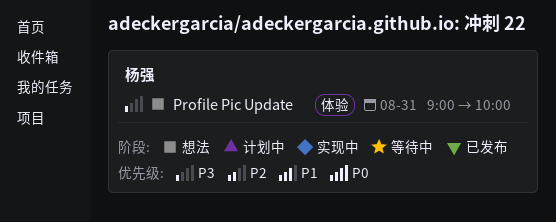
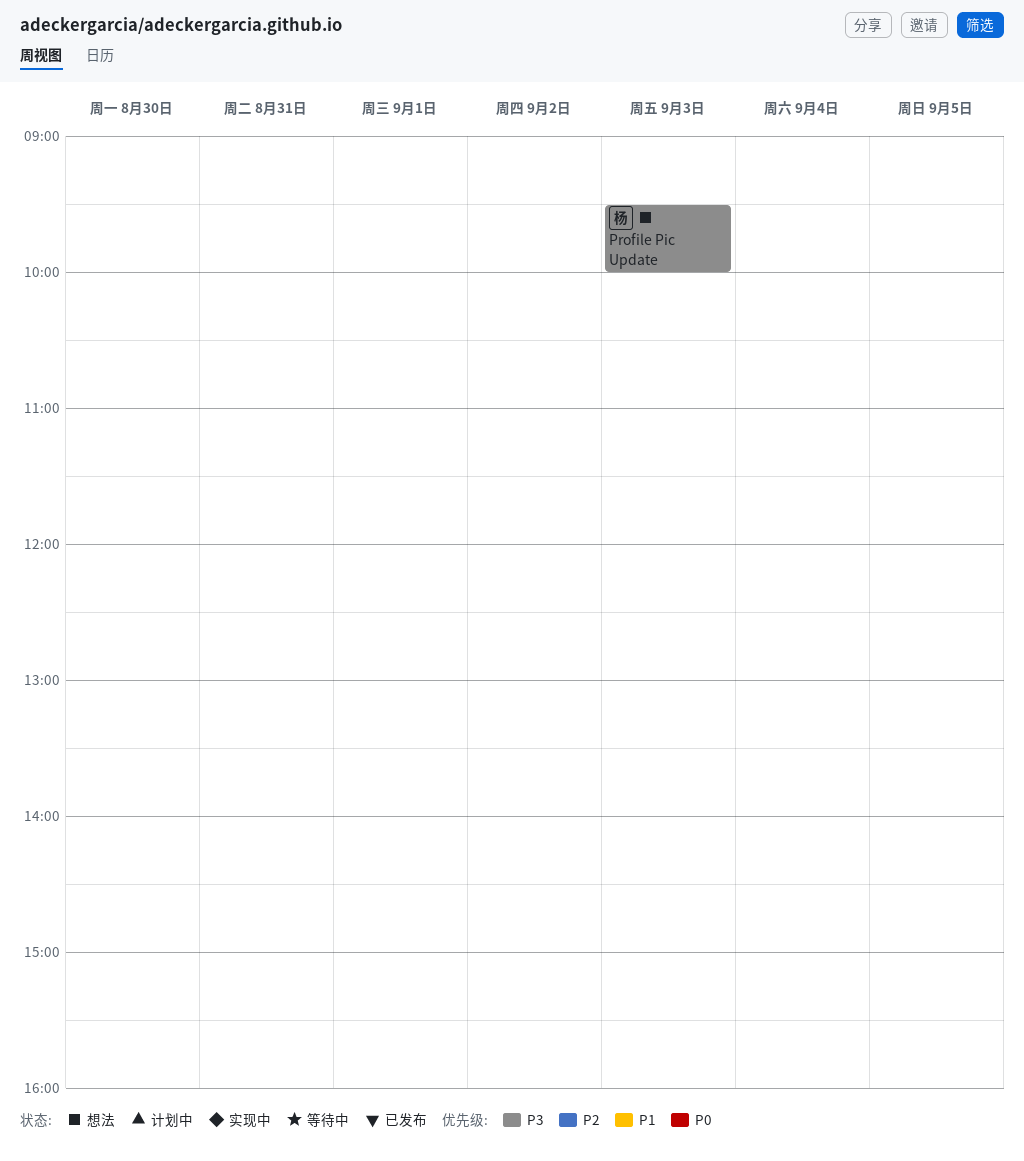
Profile Pic Update, day: Aug 31 -> Sep 3
Profile Pic Update, begins: 09:00 -> 09:30

